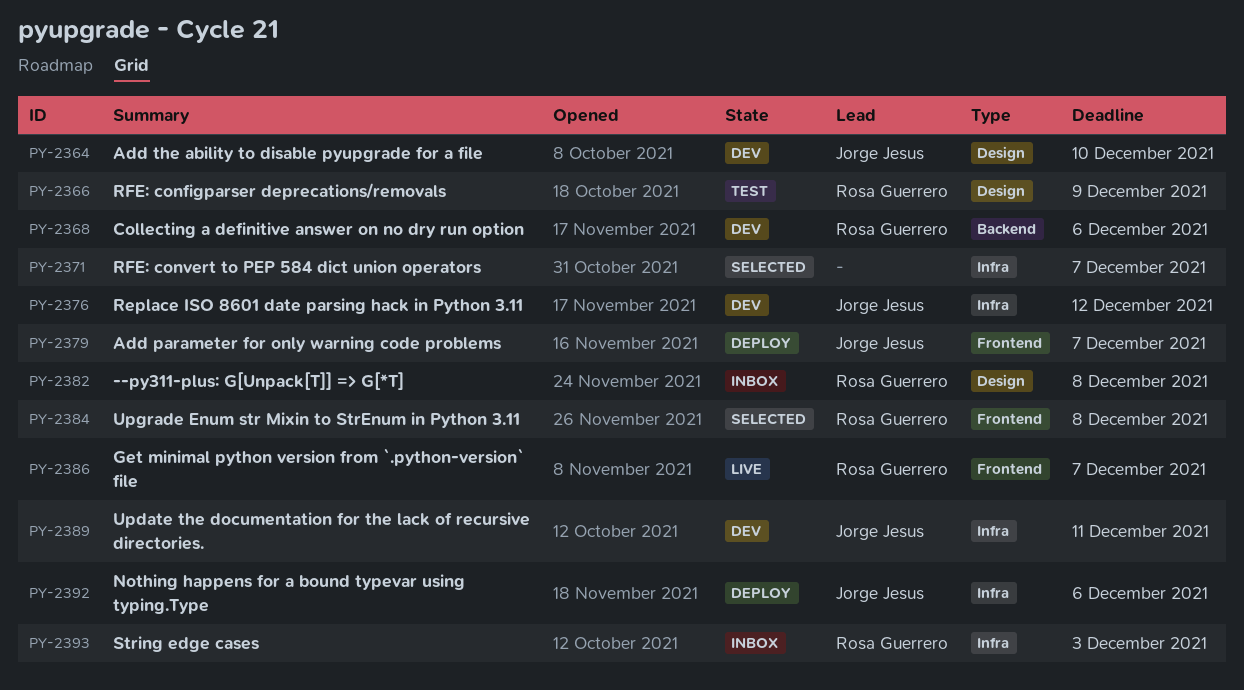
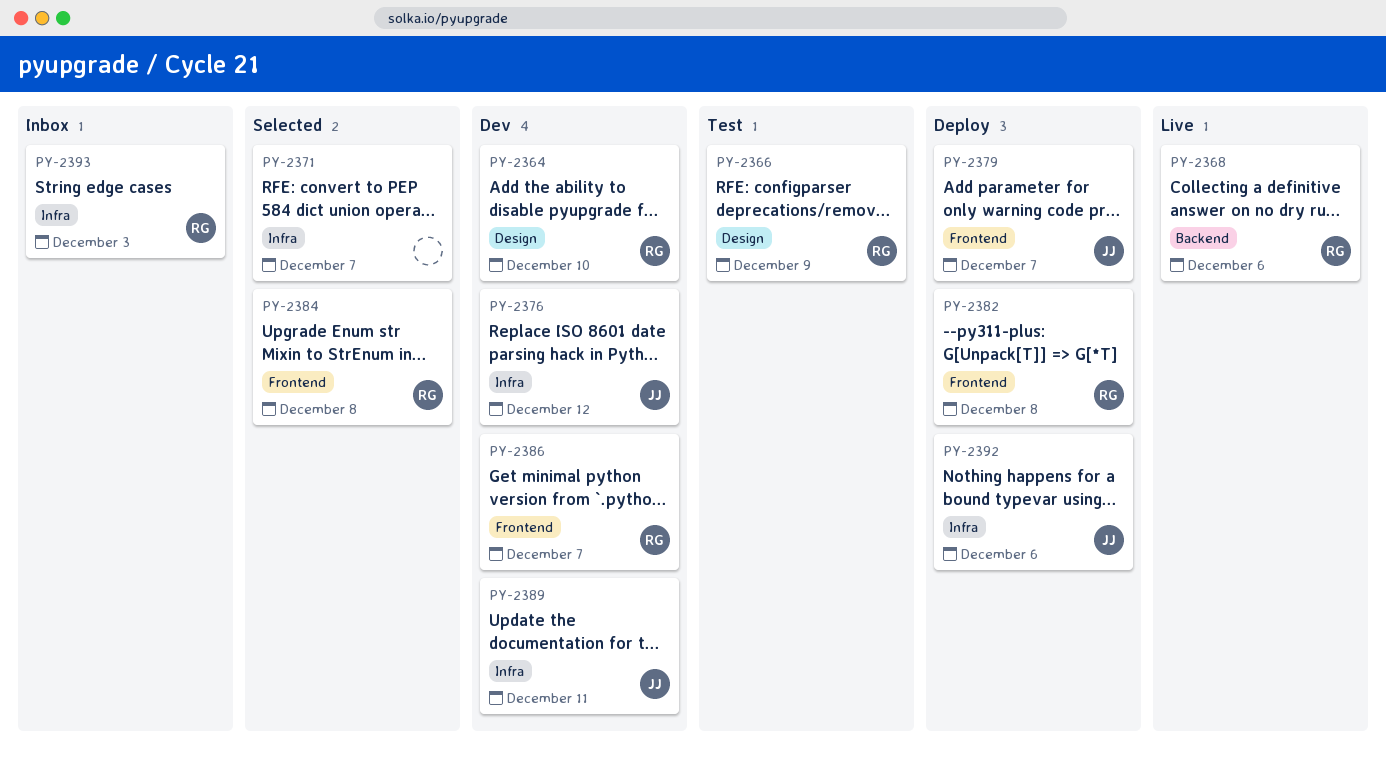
PY-2364, owner: Jorge Jesus -> Rosa Guerrero
PY-2368, status: Dev -> Live
PY-2382, status: Inbox -> Deploy
PY-2382, label: Design -> Frontend
PY-2386, status: Live -> Dev

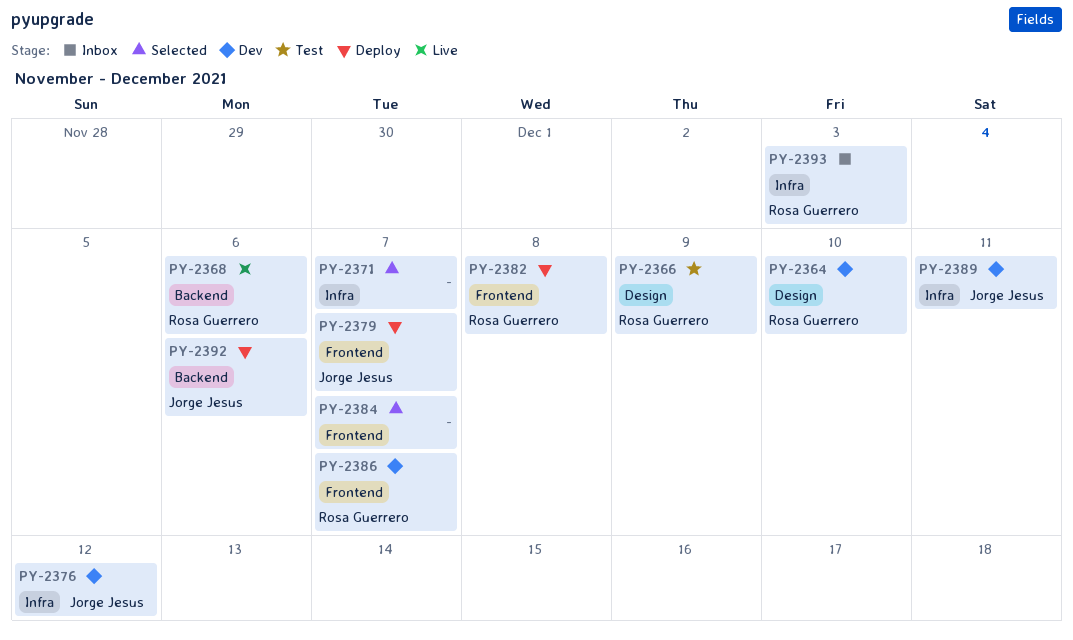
PY-2384, owner: Rosa Guerrero -> none
PY-2384, due: Dec 8 -> Dec 7
PY-2392, label: Infra -> Backend

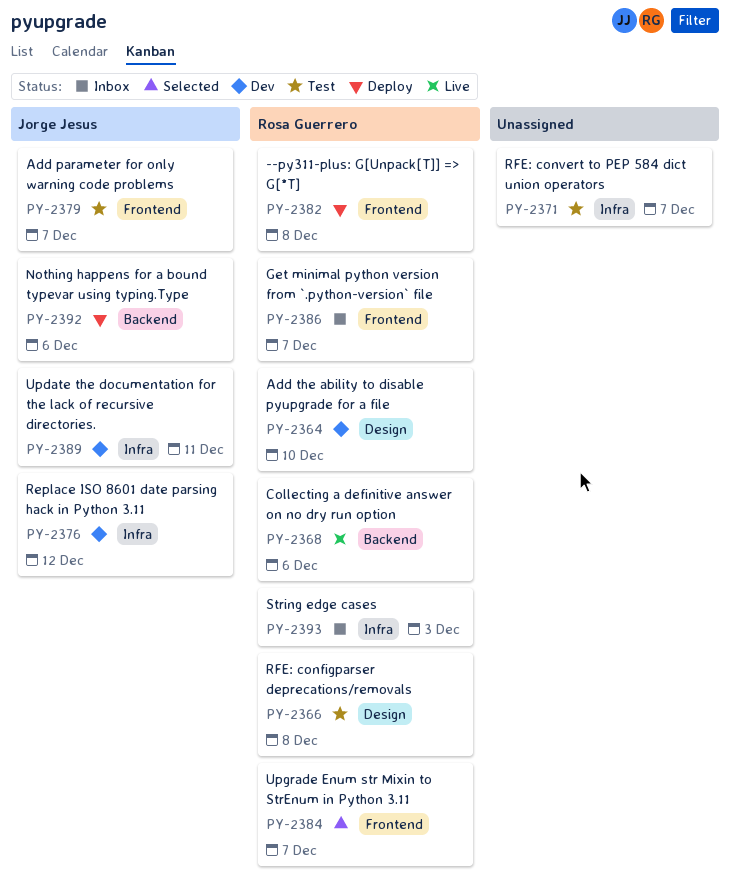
PY-2366, due: Dec 9 -> Dec 8
PY-2371, status: Selected -> Test
PY-2379, status: Deploy -> Test
PY-2384, owner: none -> Rosa Guerrero
PY-2386, status: Dev -> Inbox

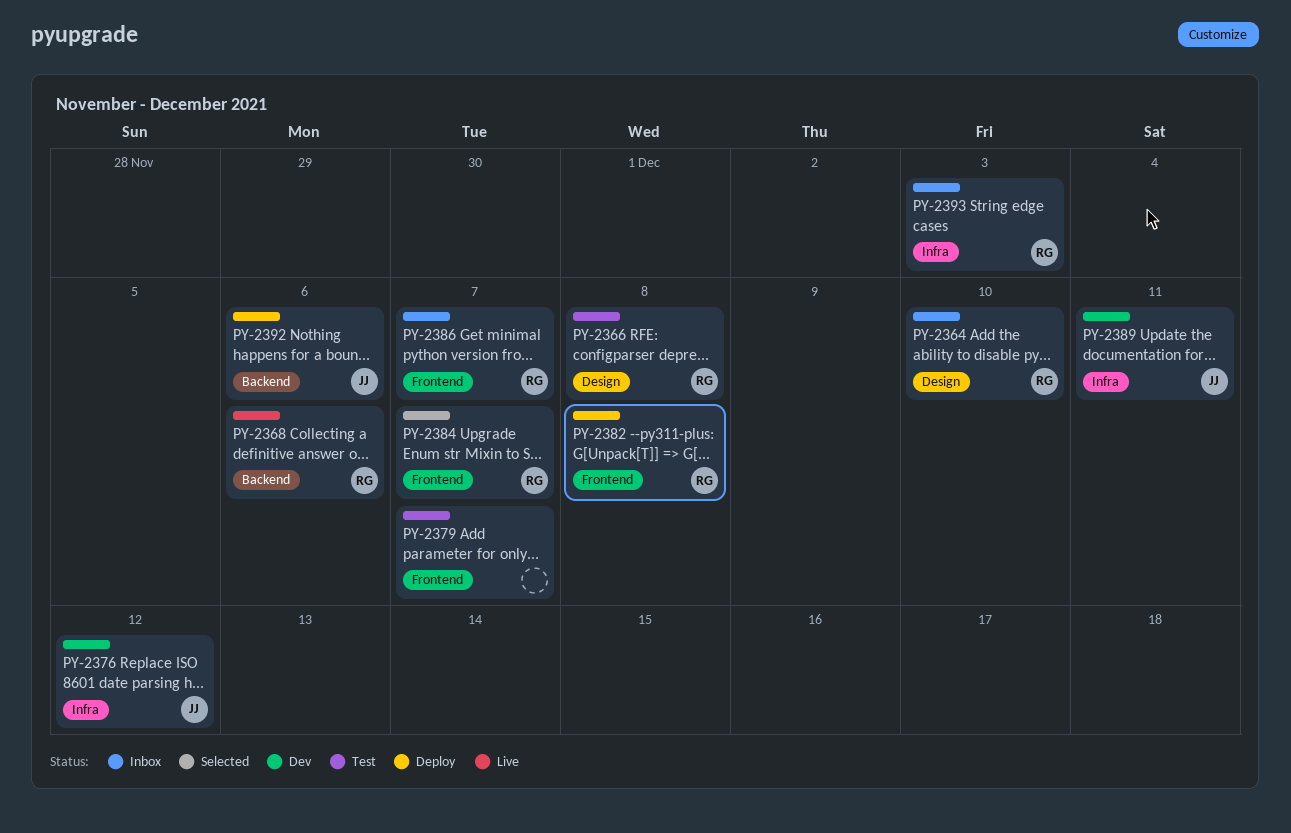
PY-2364, status: Dev -> Inbox
PY-2371: present -> none
PY-2379, owner: Jorge Jesus -> none

